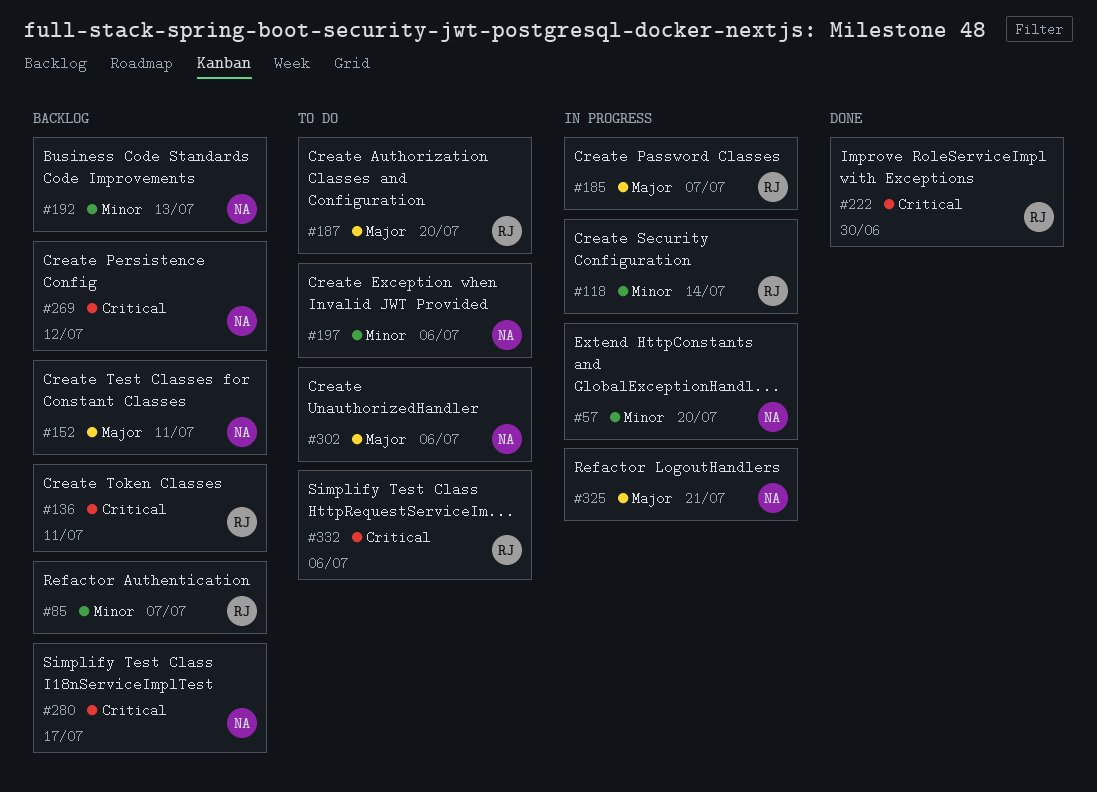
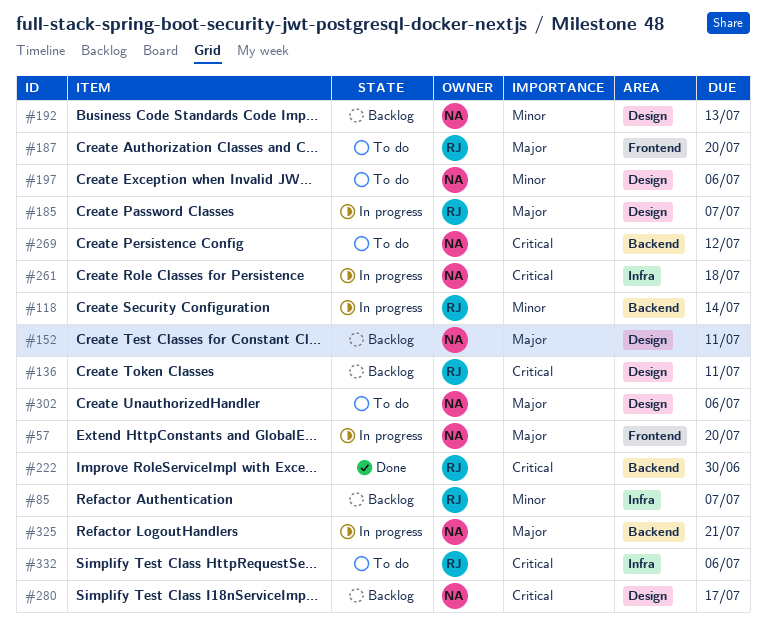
#57, priority: Minor -> Major
#261: none -> present
#269, status: Backlog -> To do

